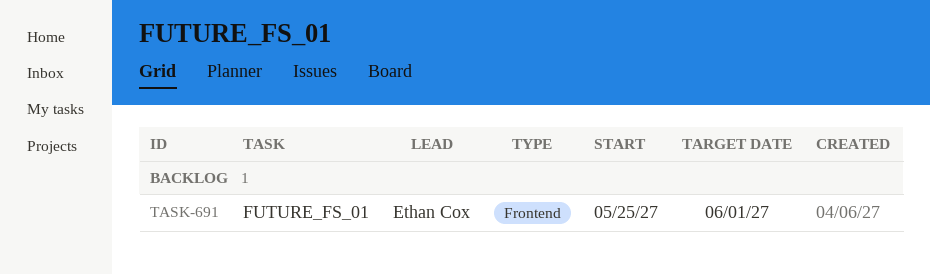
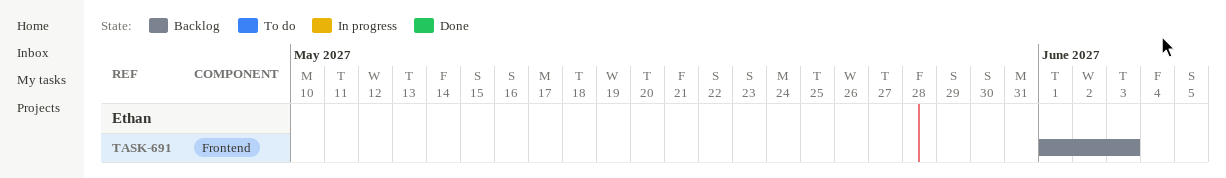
TASK-691, start: May 25 -> Jun 1
TASK-691, due: Jun 1 -> Jun 3

